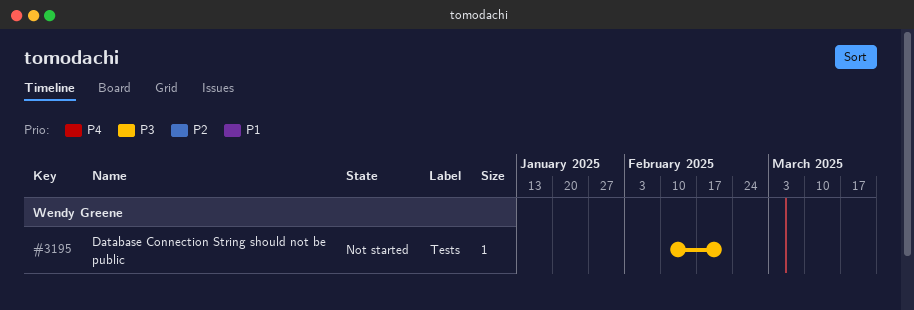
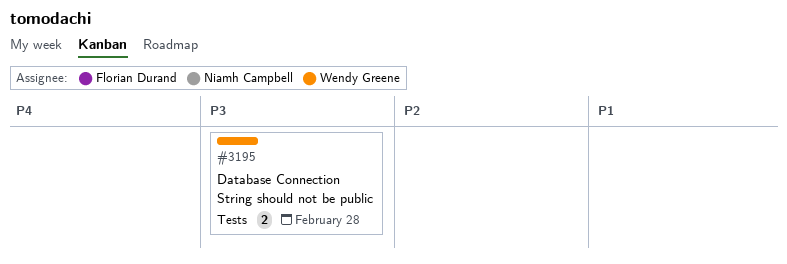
#3195, estimate: 1 -> 2
#3195, due: Feb 21 -> Feb 28

